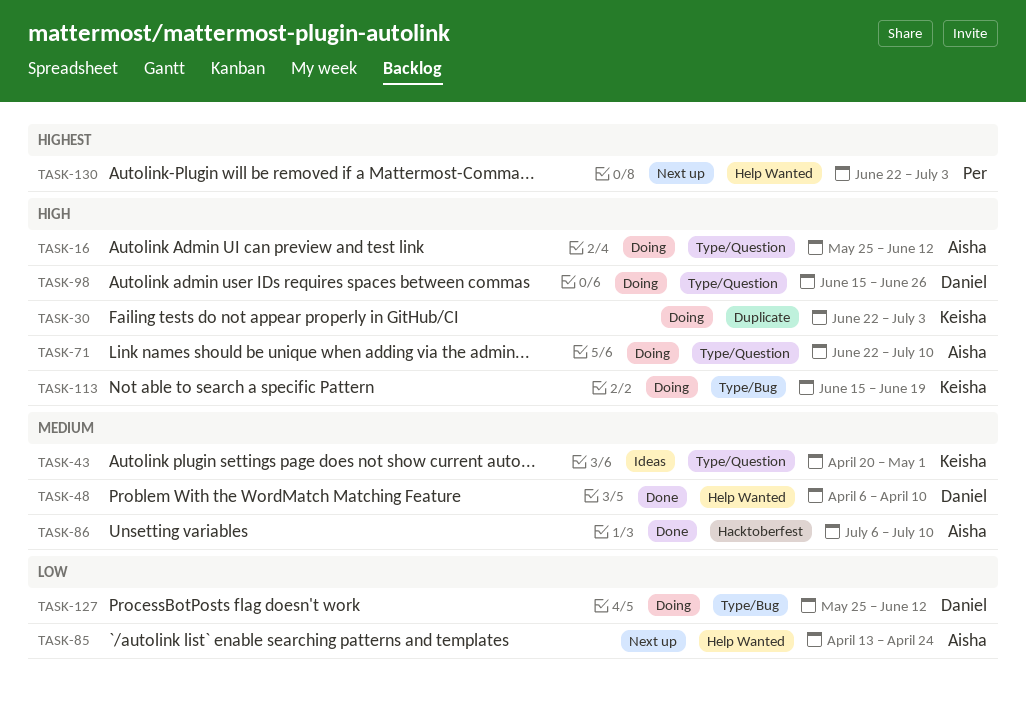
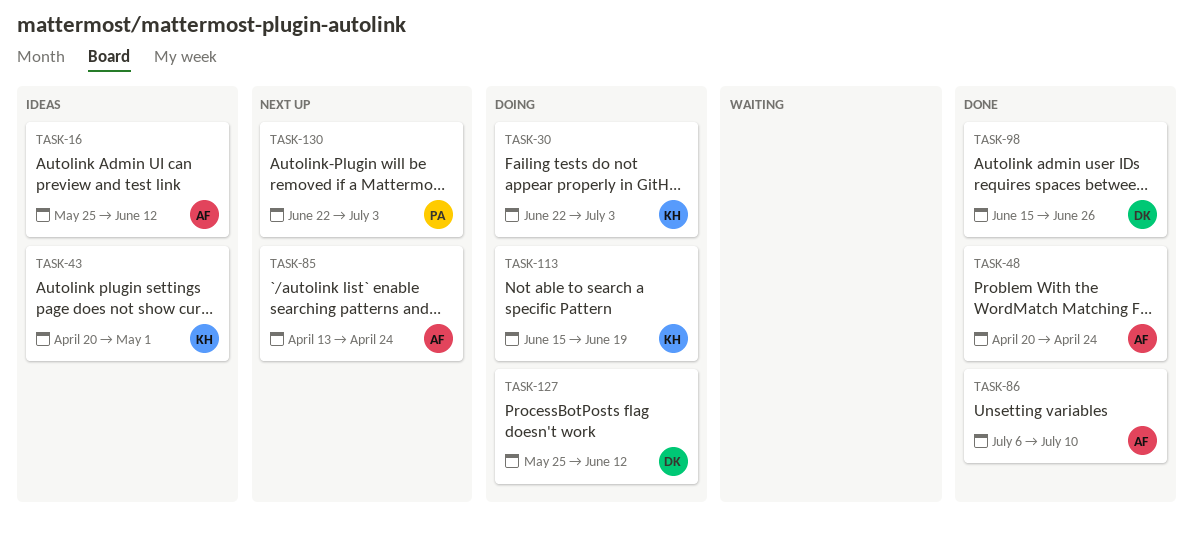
TASK-16, status: Doing -> Ideas
TASK-48, owner: Daniel -> Aisha
TASK-48, start: Apr 6 -> Apr 20
TASK-48, due: Apr 10 -> Apr 24
TASK-71: present -> none
TASK-98, status: Doing -> Done

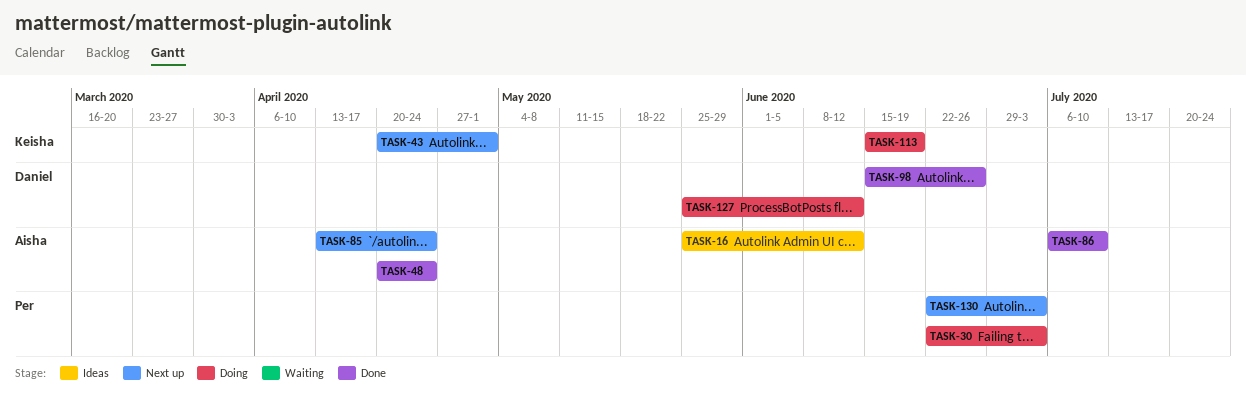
TASK-30, owner: Keisha -> Per
TASK-43, status: Ideas -> Next up

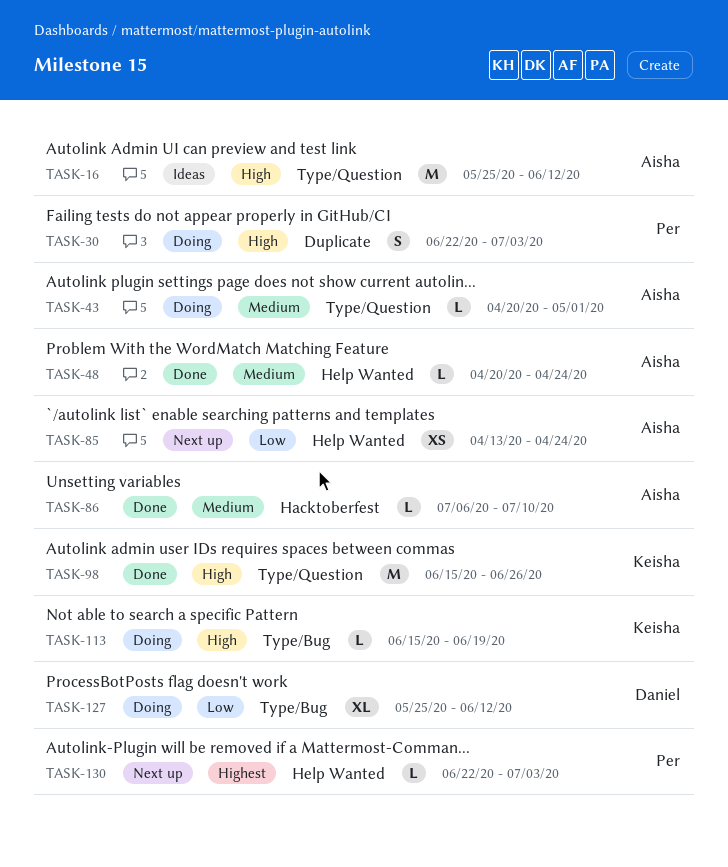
TASK-43, status: Next up -> Doing
TASK-43, owner: Keisha -> Aisha
TASK-98, owner: Daniel -> Keisha

